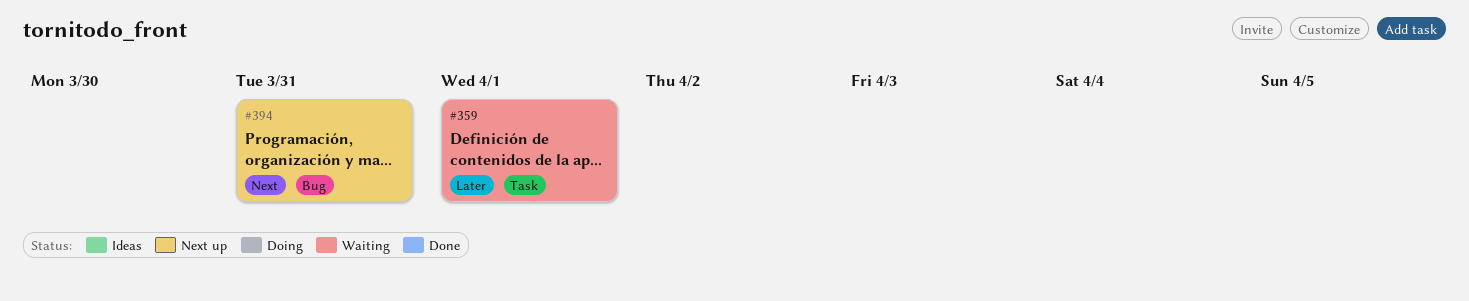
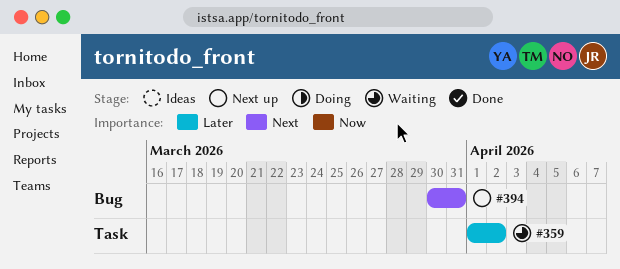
#359, due: Apr 1 -> Apr 2

